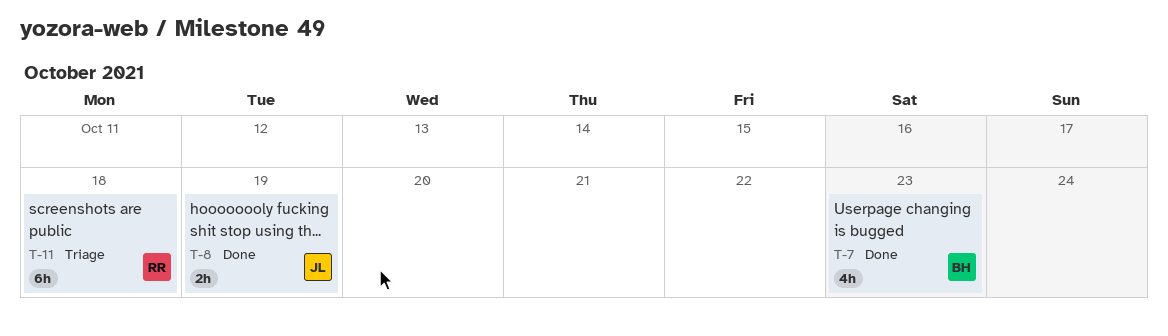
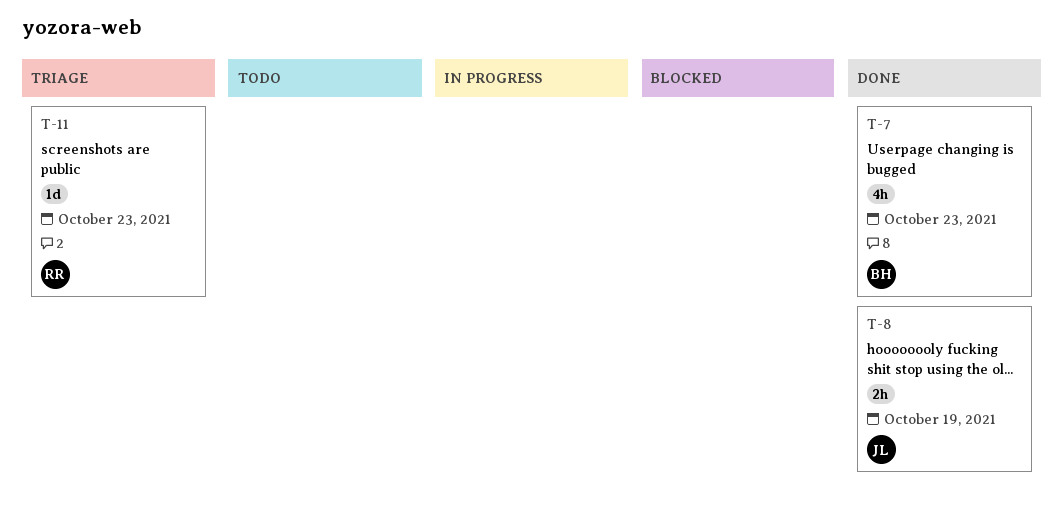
T-11, estimate: 6h -> 1d
T-11, due: Oct 18 -> Oct 23

